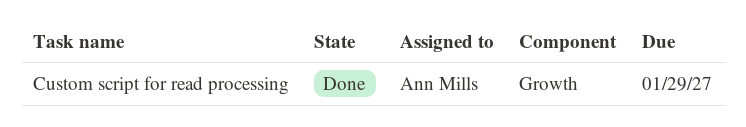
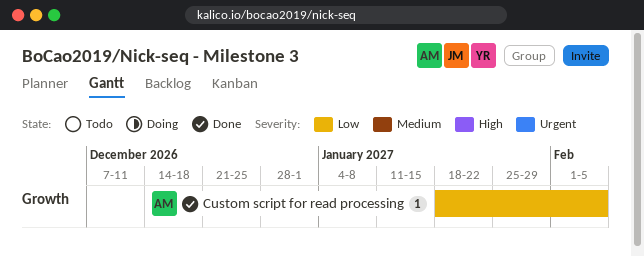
Custom script for read processing, due: Jan 29 -> Feb 5

